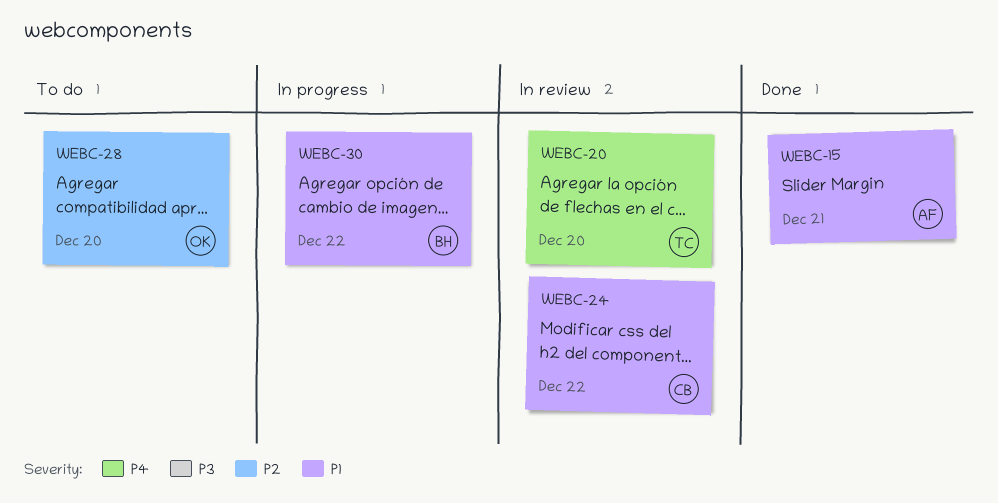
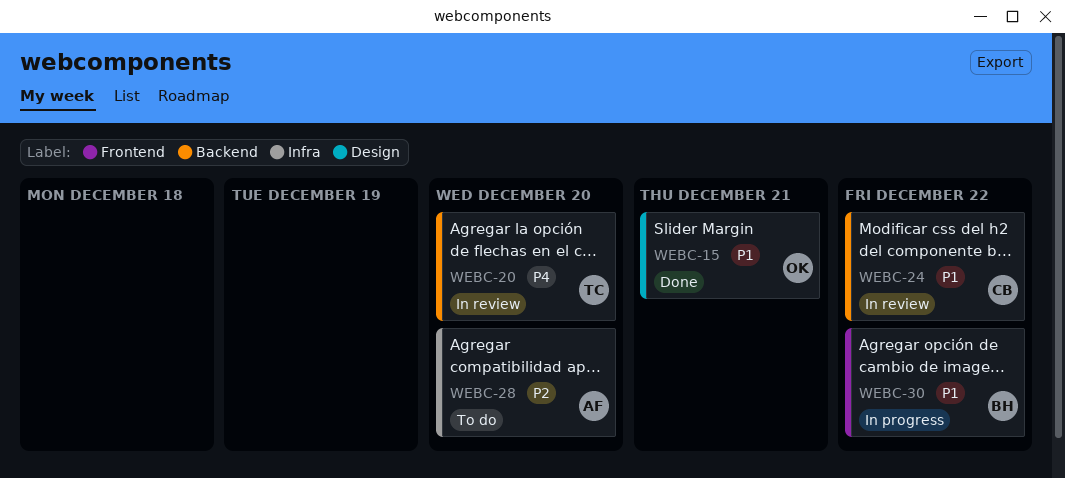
WEBC-15, owner: AF -> OK
WEBC-28, owner: OK -> AF

